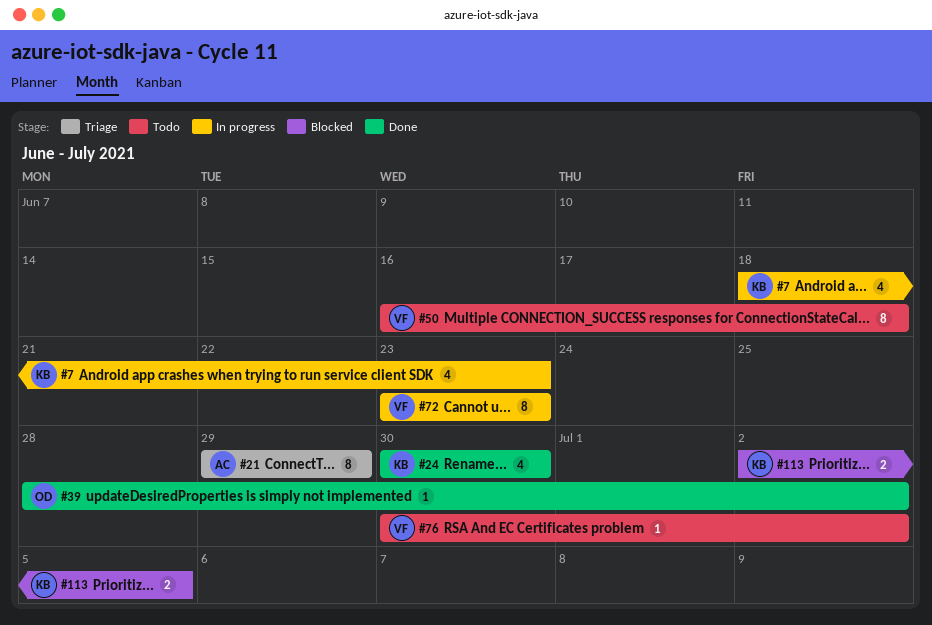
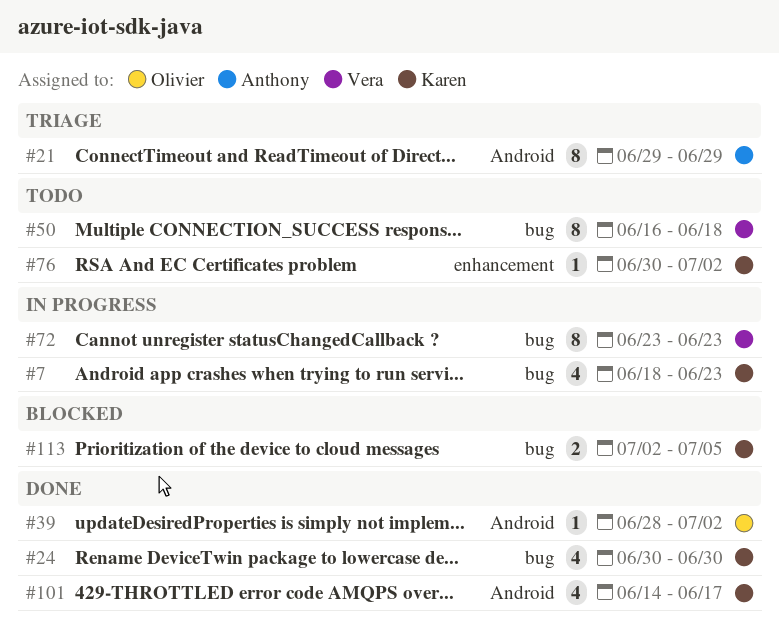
#76, owner: Vera -> Karen
#101: none -> present

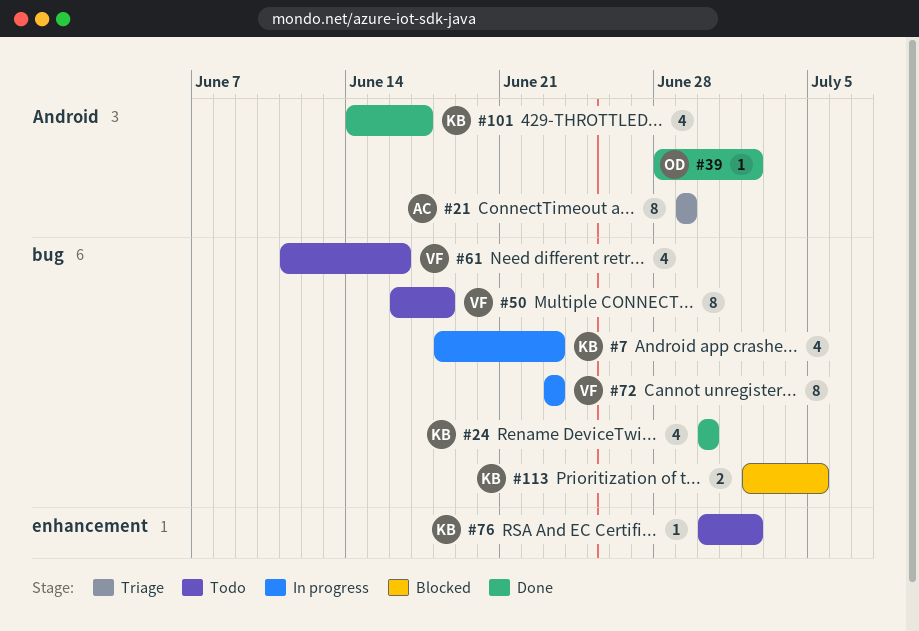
#61: none -> present

